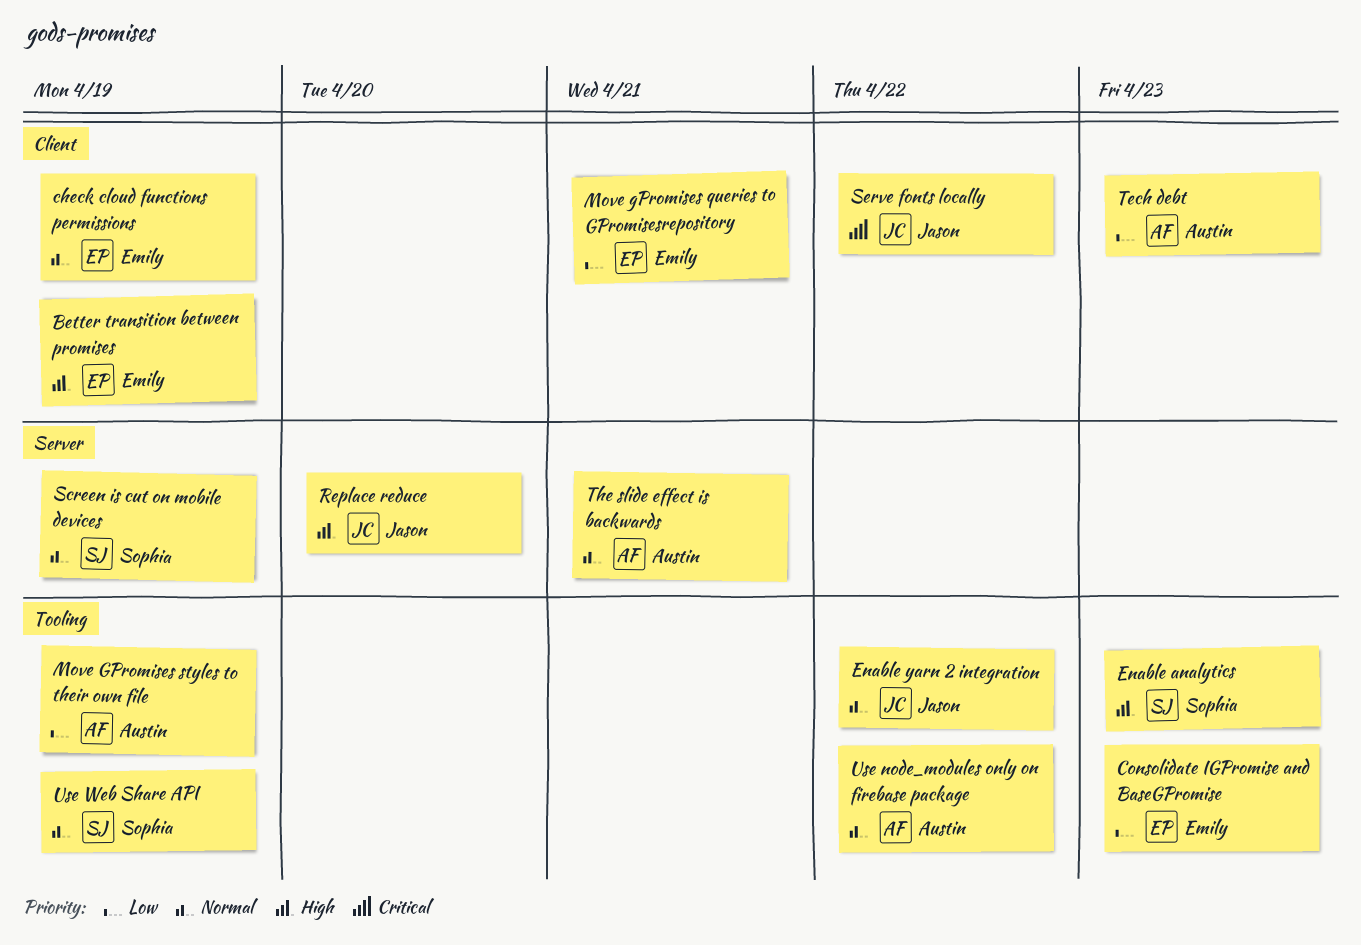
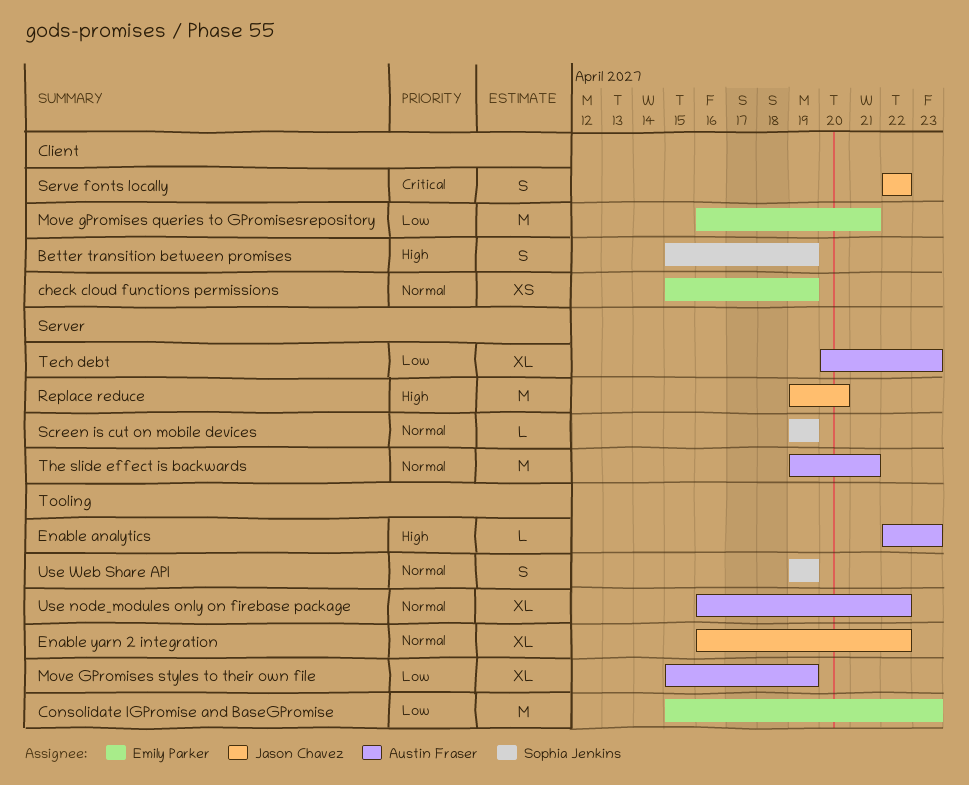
Better transition between promises, owner: Emily Parker -> Sophia Jenkins
Enable analytics, owner: Sophia Jenkins -> Austin Fraser
Tech debt, label: Client -> Server

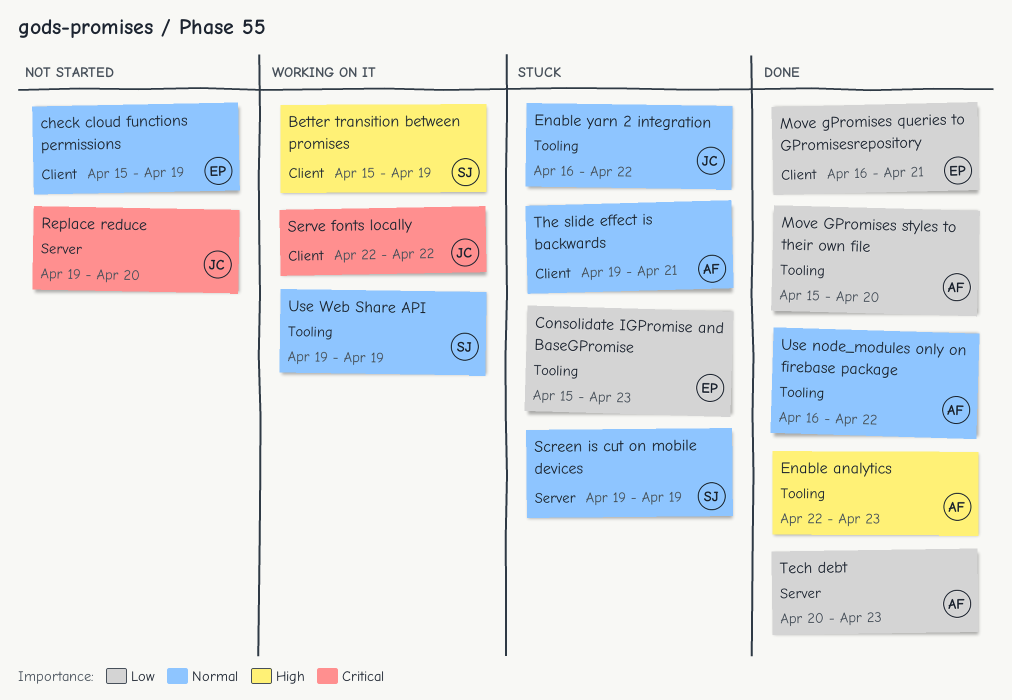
Move GPromises styles to their own file, due: Apr 19 -> Apr 20
Replace reduce, priority: High -> Critical
The slide effect is backwards, label: Server -> Client

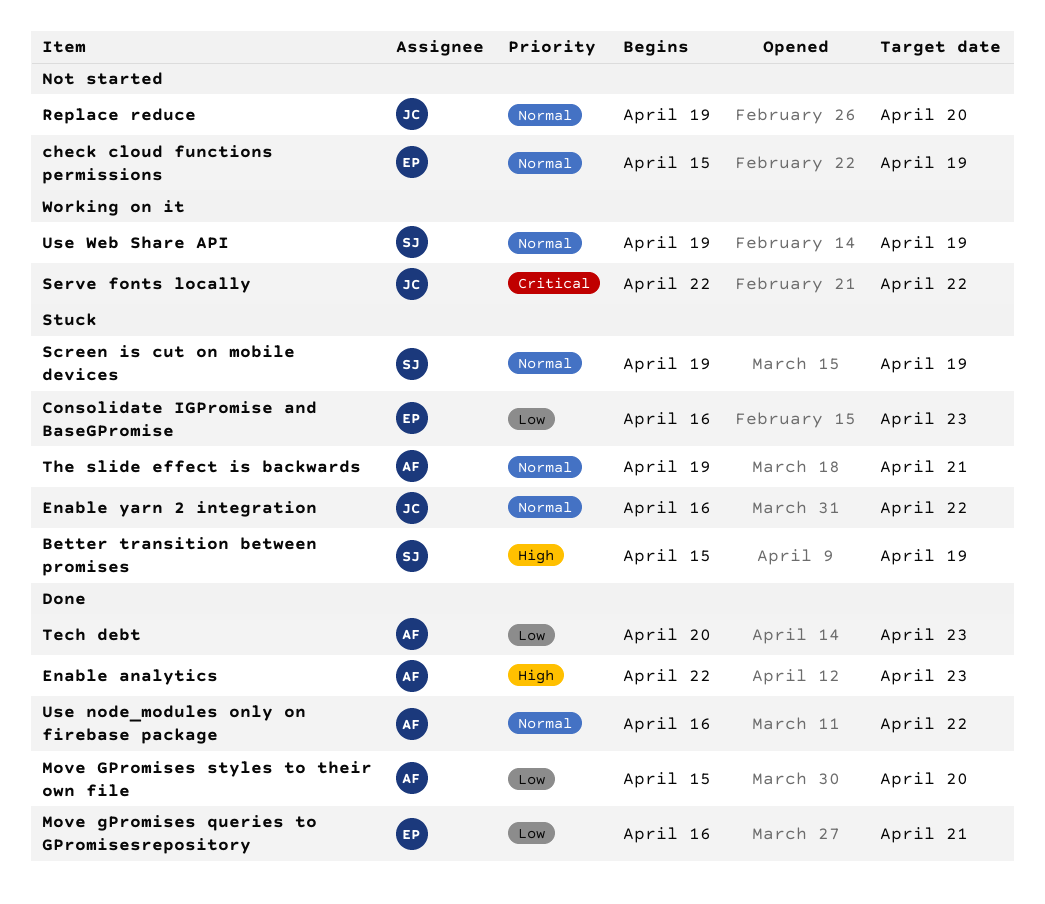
Better transition between promises, status: Working on it -> Stuck
Consolidate IGPromise and BaseGPromise, start: Apr 15 -> Apr 16
Replace reduce, priority: Critical -> Normal

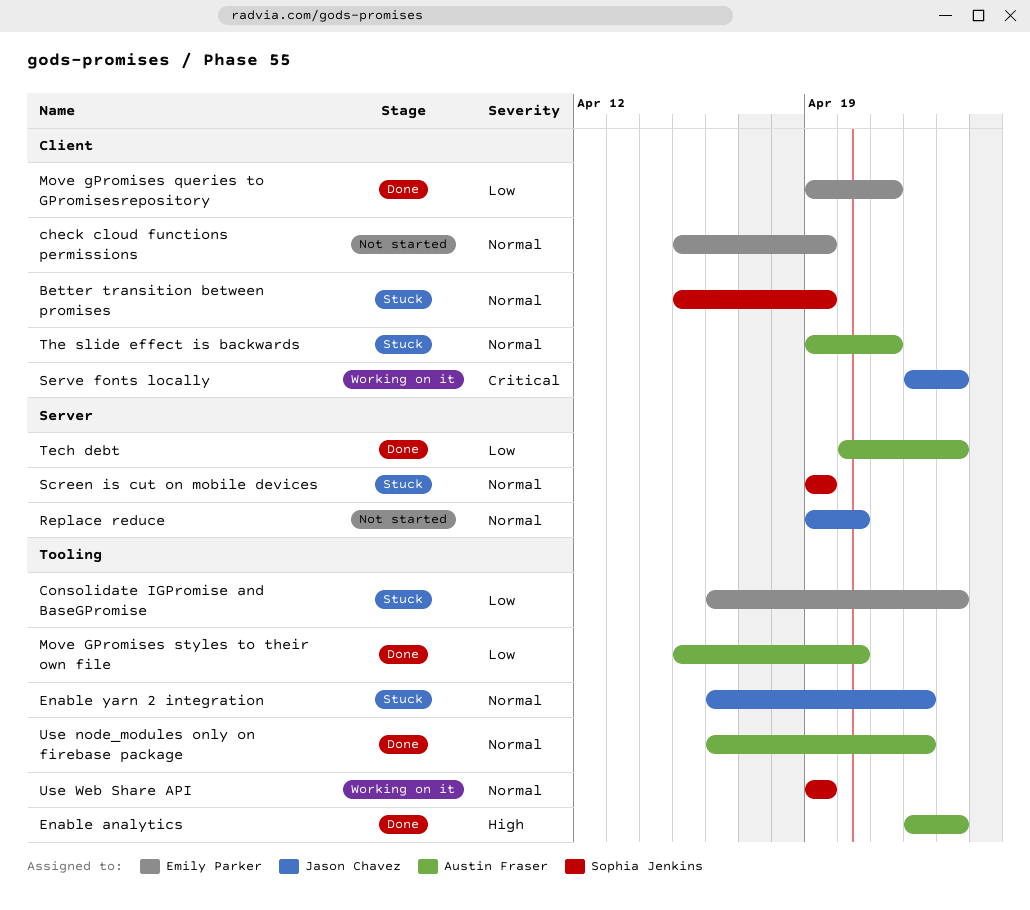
Better transition between promises, priority: High -> Normal
Move gPromises queries to GPromisesrepository, start: Apr 16 -> Apr 19
Serve fonts locally, due: Apr 22 -> Apr 23

